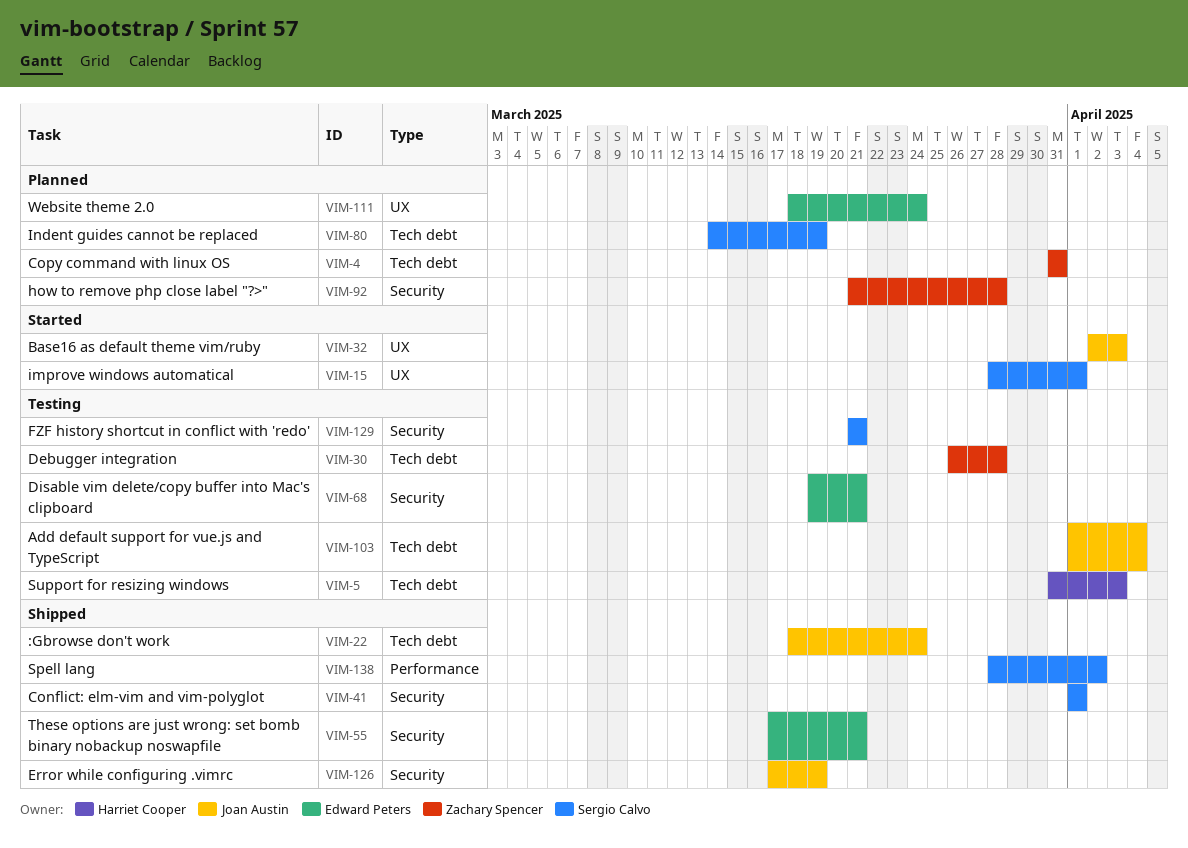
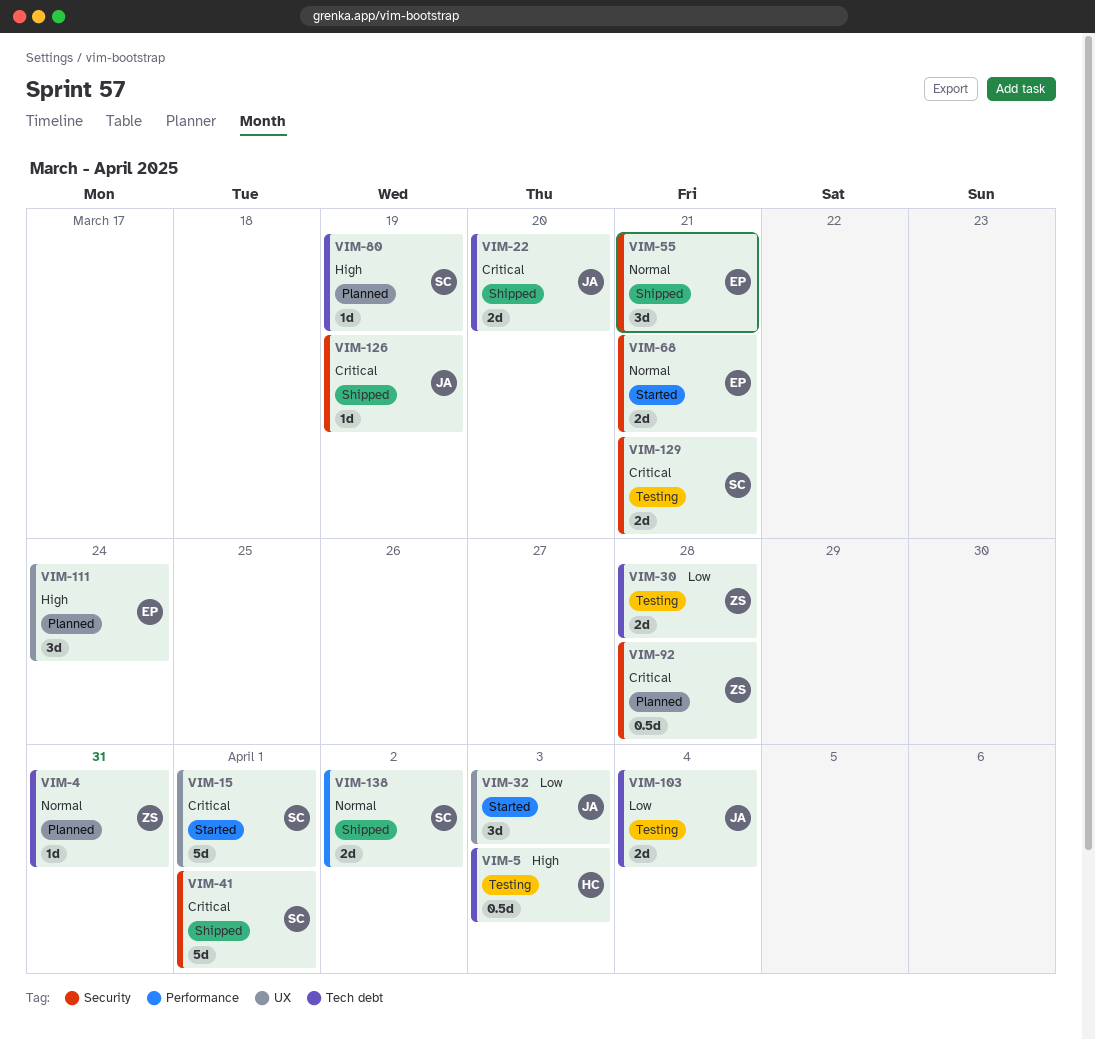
VIM-22, due: Mar 24 -> Mar 20
VIM-68, status: Testing -> Started

